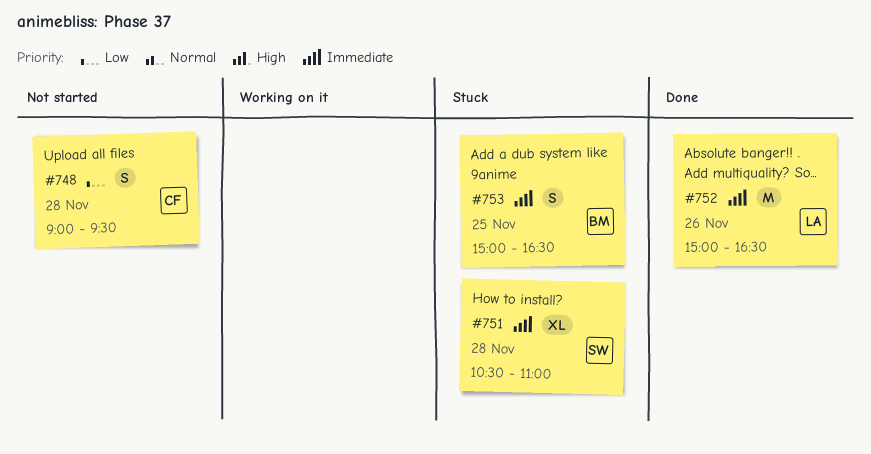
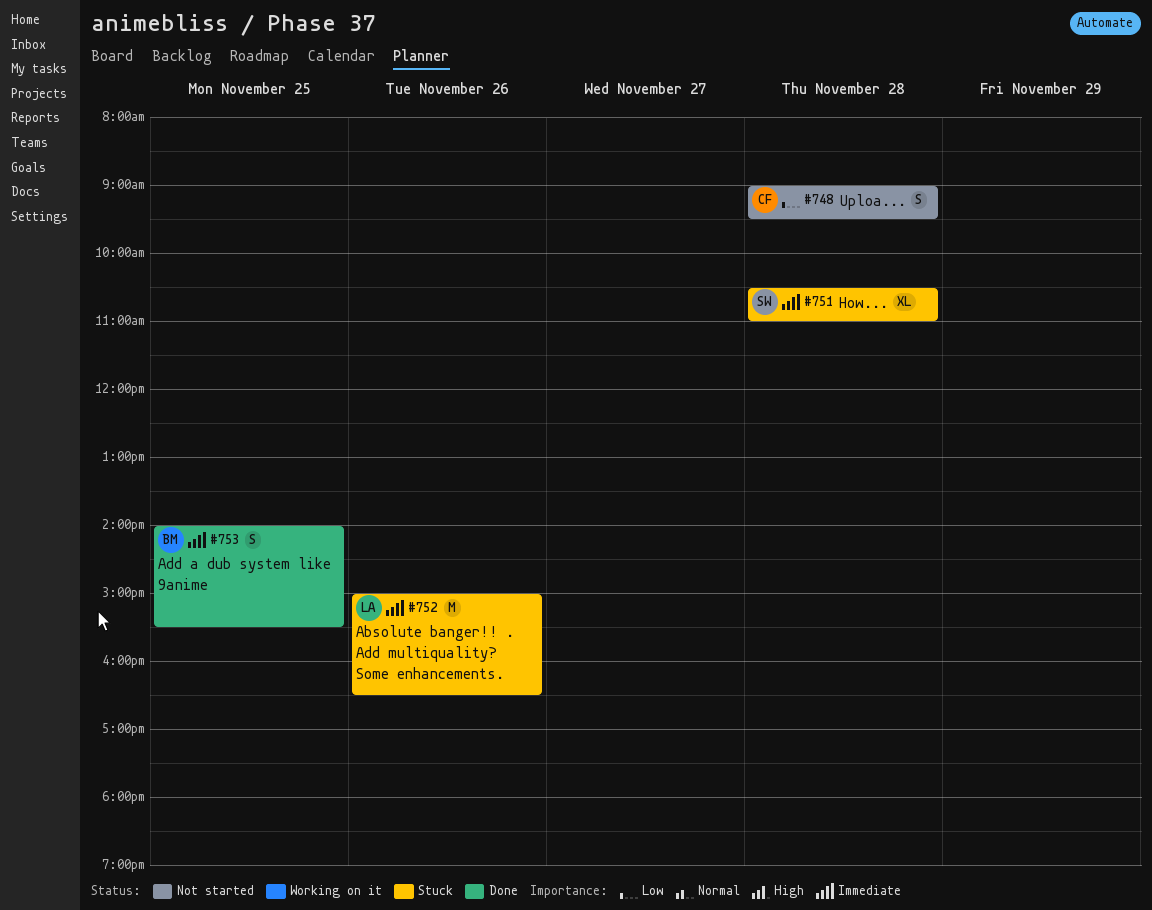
#752, status: Done -> Stuck
#753, status: Stuck -> Done
#753, begins: 15:00 -> 14:00
#753, ends: 16:30 -> 15:30

